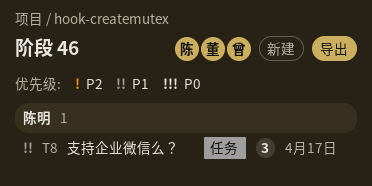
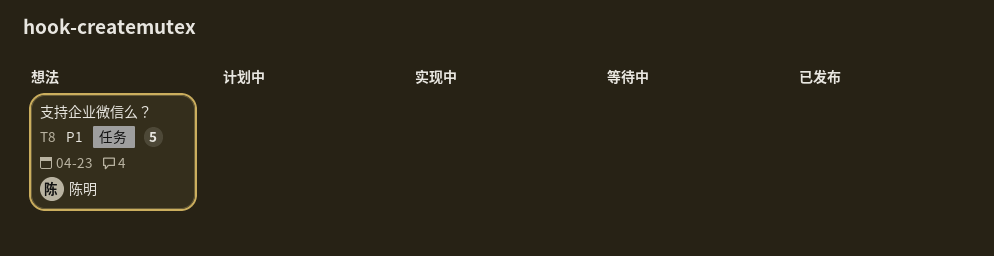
T8, estimate: 3 -> 5
T8, due: Apr 17 -> Apr 23

